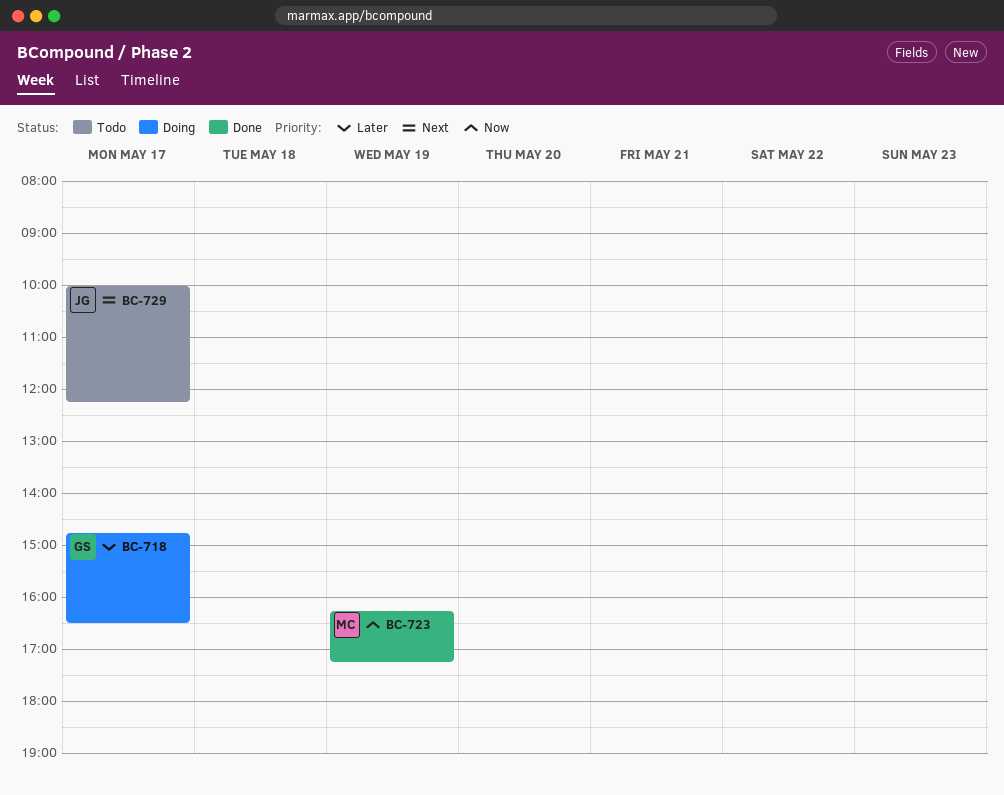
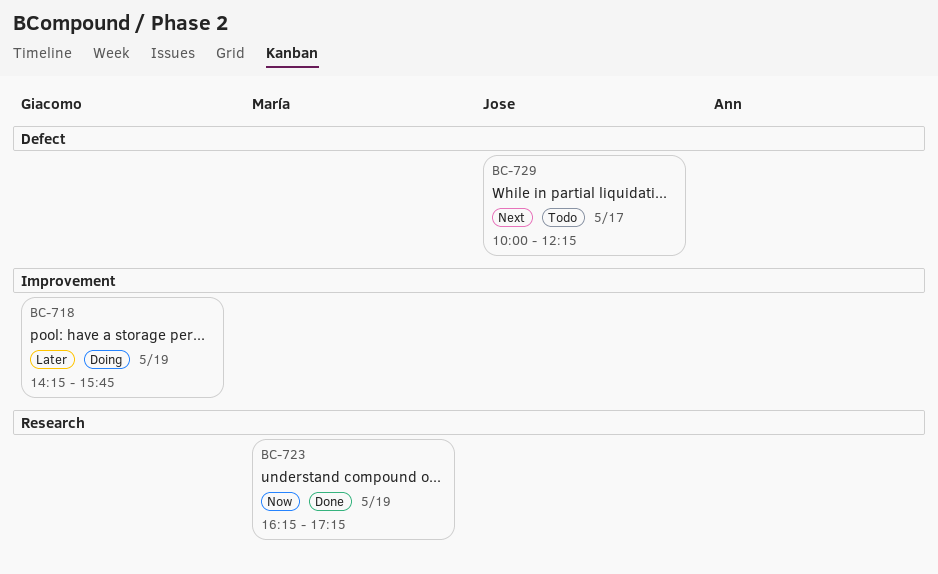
BC-718, day: May 17 -> May 19
BC-718, begins: 14:45 -> 14:15
BC-718, ends: 16:30 -> 15:45

